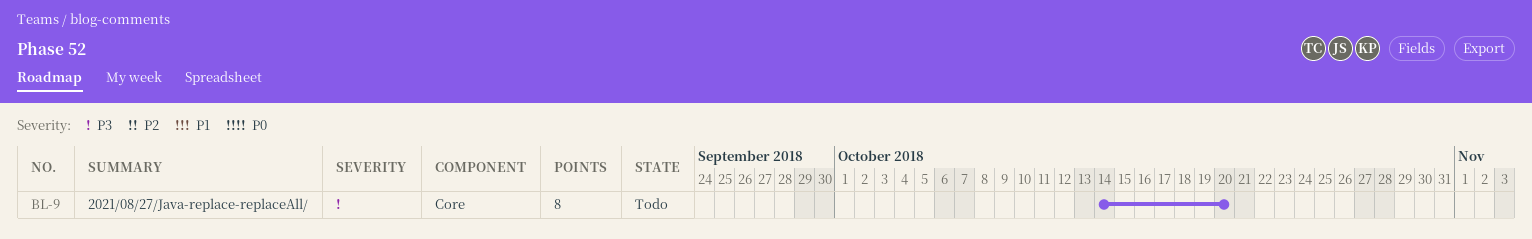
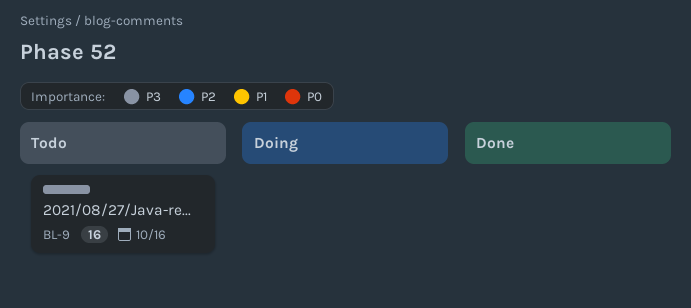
BL-9, estimate: 8 -> 16
BL-9, due: Oct 20 -> Oct 16

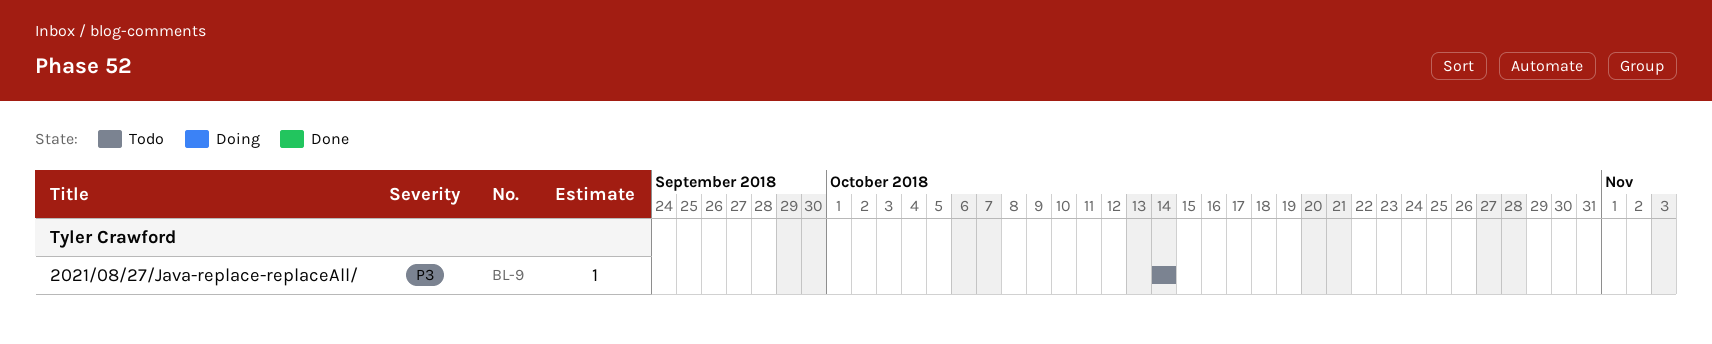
BL-9, estimate: 16 -> 1
BL-9, due: Oct 16 -> Oct 14

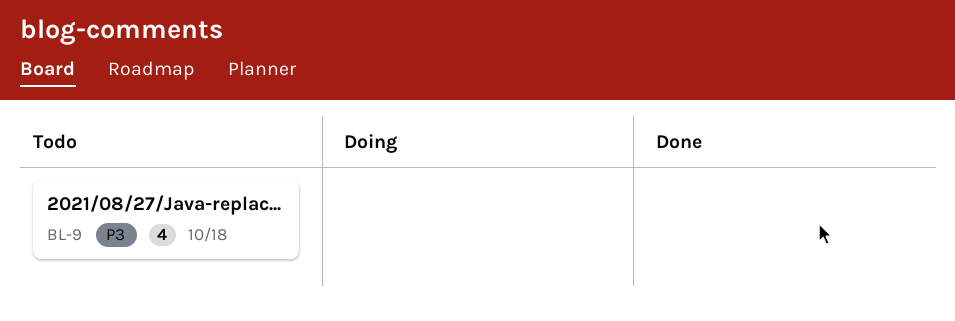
BL-9, estimate: 1 -> 4
BL-9, due: Oct 14 -> Oct 18

